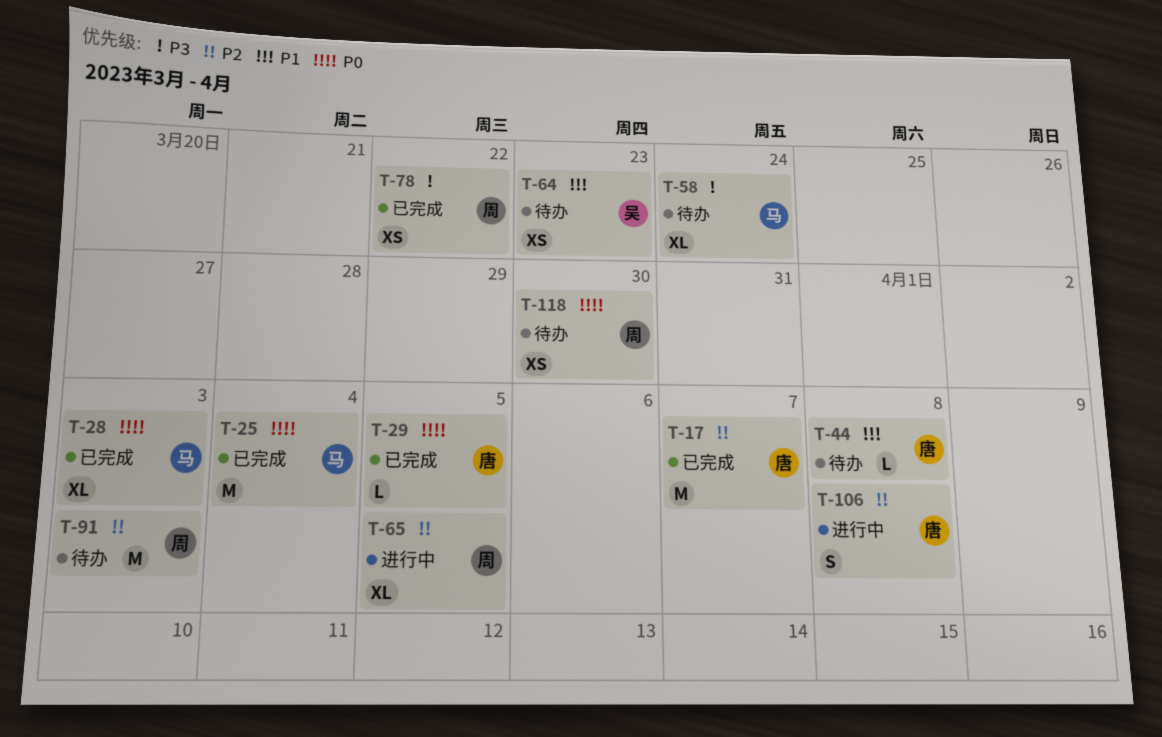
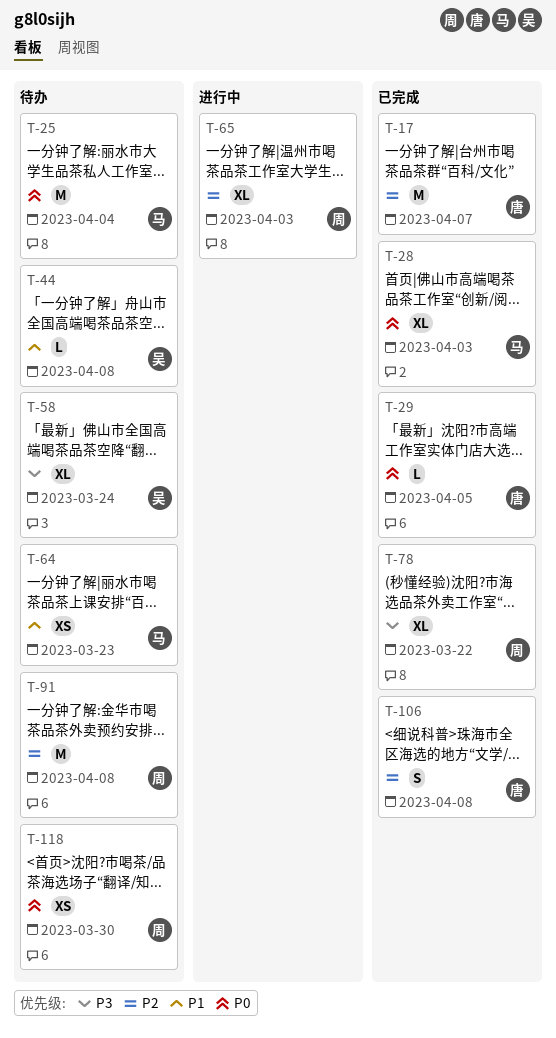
T-25, status: 已完成 -> 待办
T-44, owner: 唐 -> 吴
T-58, owner: 马 -> 吴
T-64, owner: 吴 -> 马
T-65, due: Apr 5 -> Apr 3
T-78, estimate: XS -> XL
T-91, due: Apr 3 -> Apr 8
T-106, status: 进行中 -> 已完成

